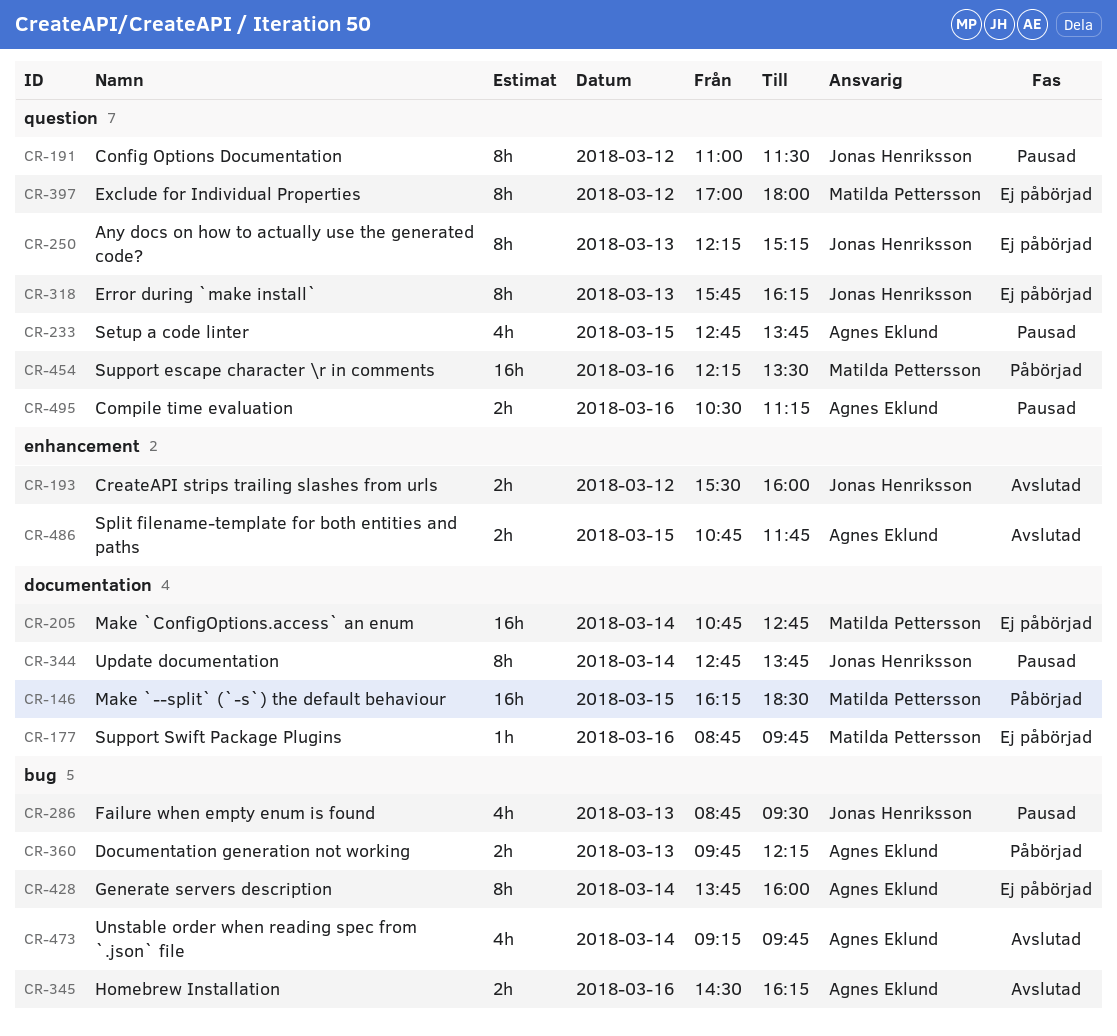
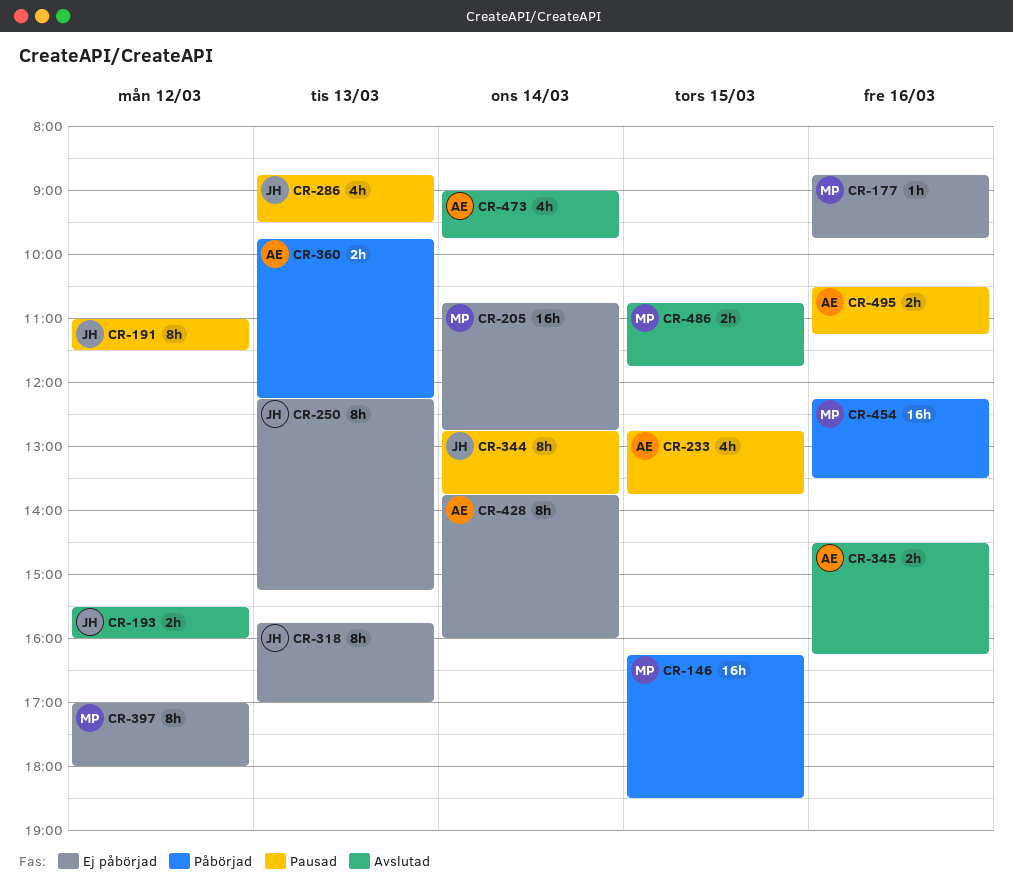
CR-318, ends: 16:15 -> 17:00
CR-473, begins: 09:15 -> 09:00
CR-486, owner: Agnes Eklund -> Matilda Pettersson

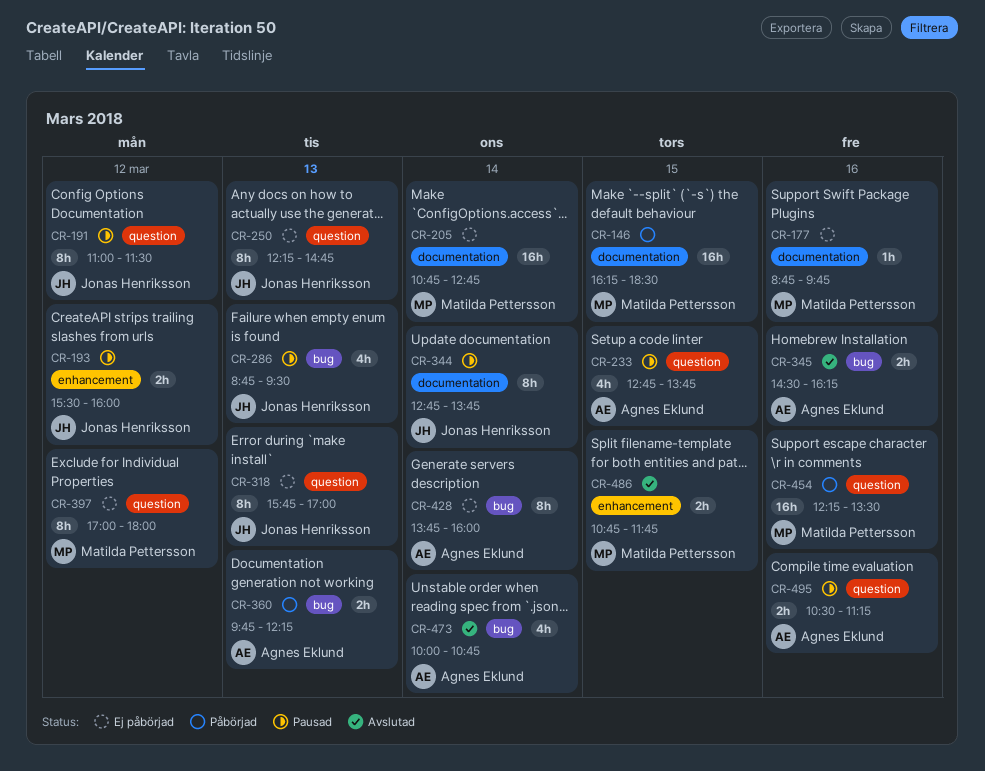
CR-193, status: Avslutad -> Pausad
CR-250, ends: 15:15 -> 14:45
CR-473, begins: 09:00 -> 10:00
CR-473, ends: 09:45 -> 10:45

